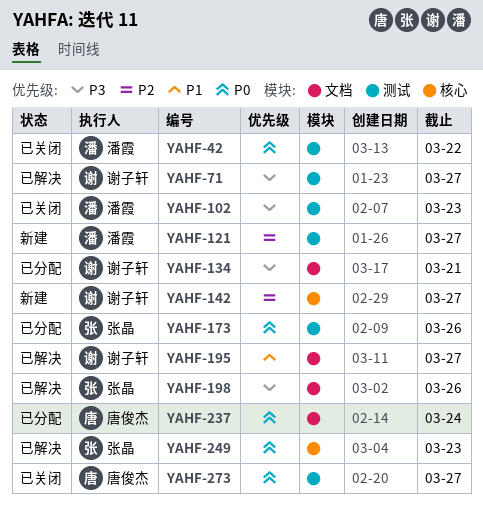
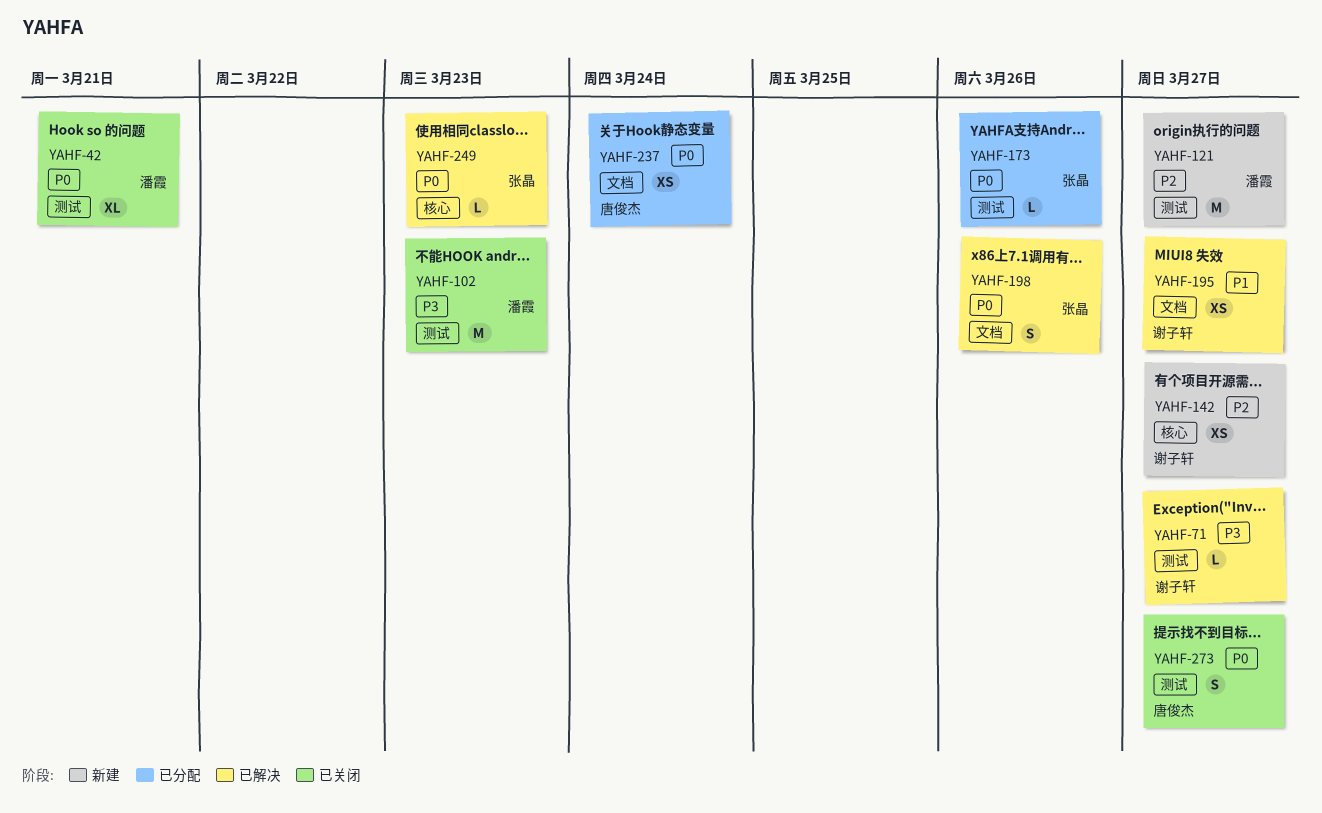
YAHF-42, due: Mar 22 -> Mar 21
YAHF-134: present -> none
YAHF-198, priority: P3 -> P0

